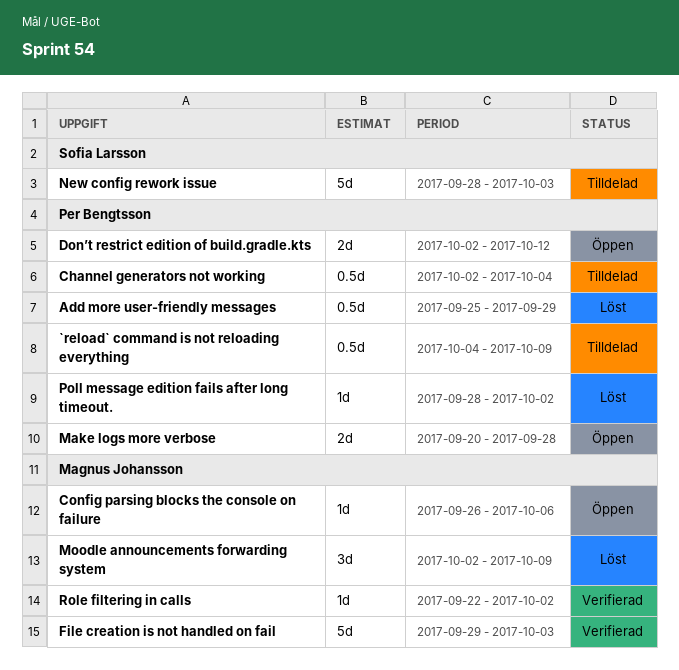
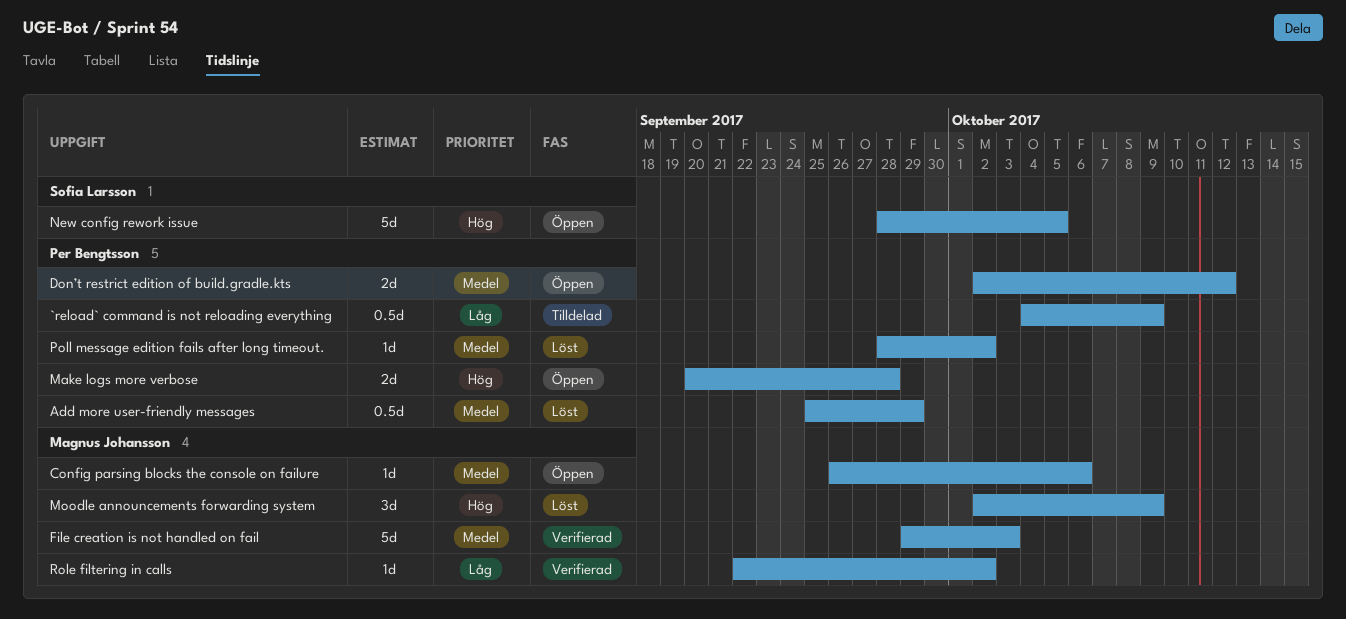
Channel generators not working: present -> none
New config rework issue, status: Tilldelad -> Öppen
New config rework issue, due: Oct 3 -> Oct 5

